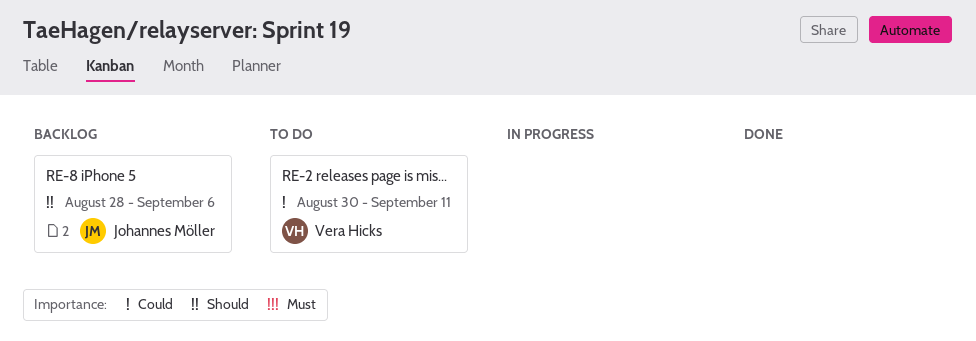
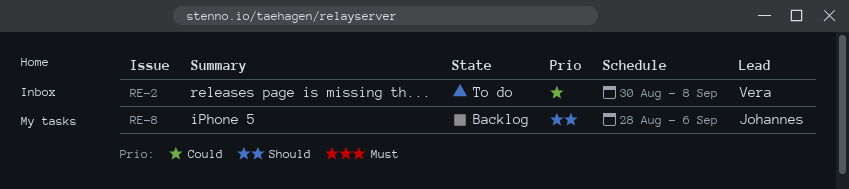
RE-2, due: Sep 11 -> Sep 8

